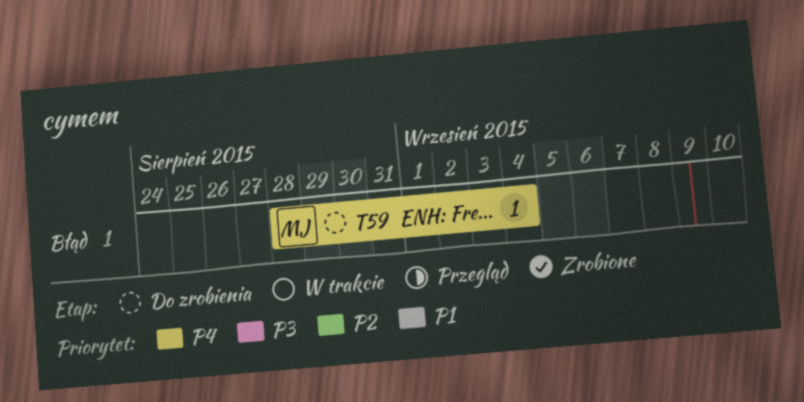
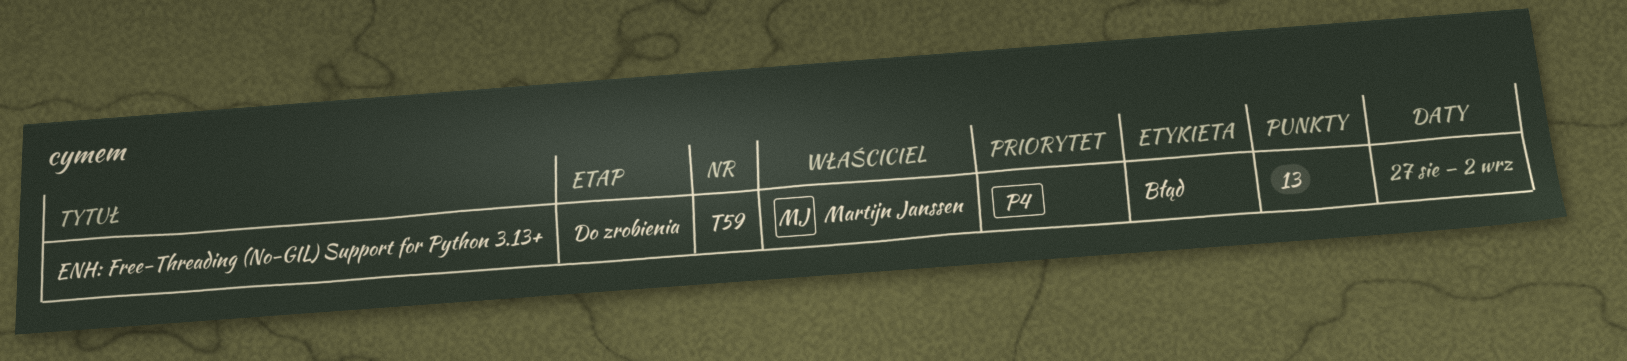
T59, estimate: 1 -> 13
T59, start: Aug 28 -> Aug 27
T59, due: Sep 4 -> Sep 2

